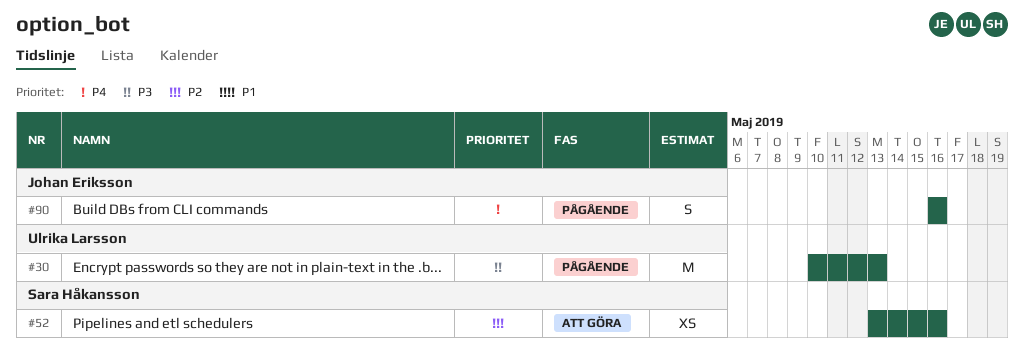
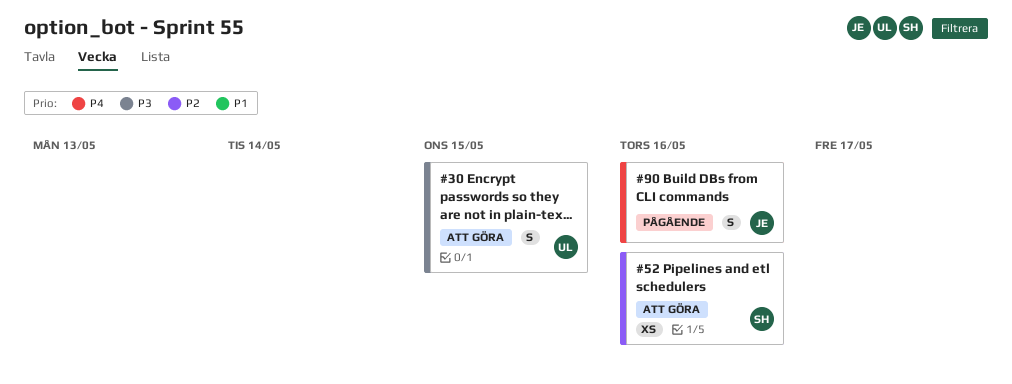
#30, status: Pågående -> Att göra
#30, estimate: M -> S
#30, due: May 13 -> May 15

